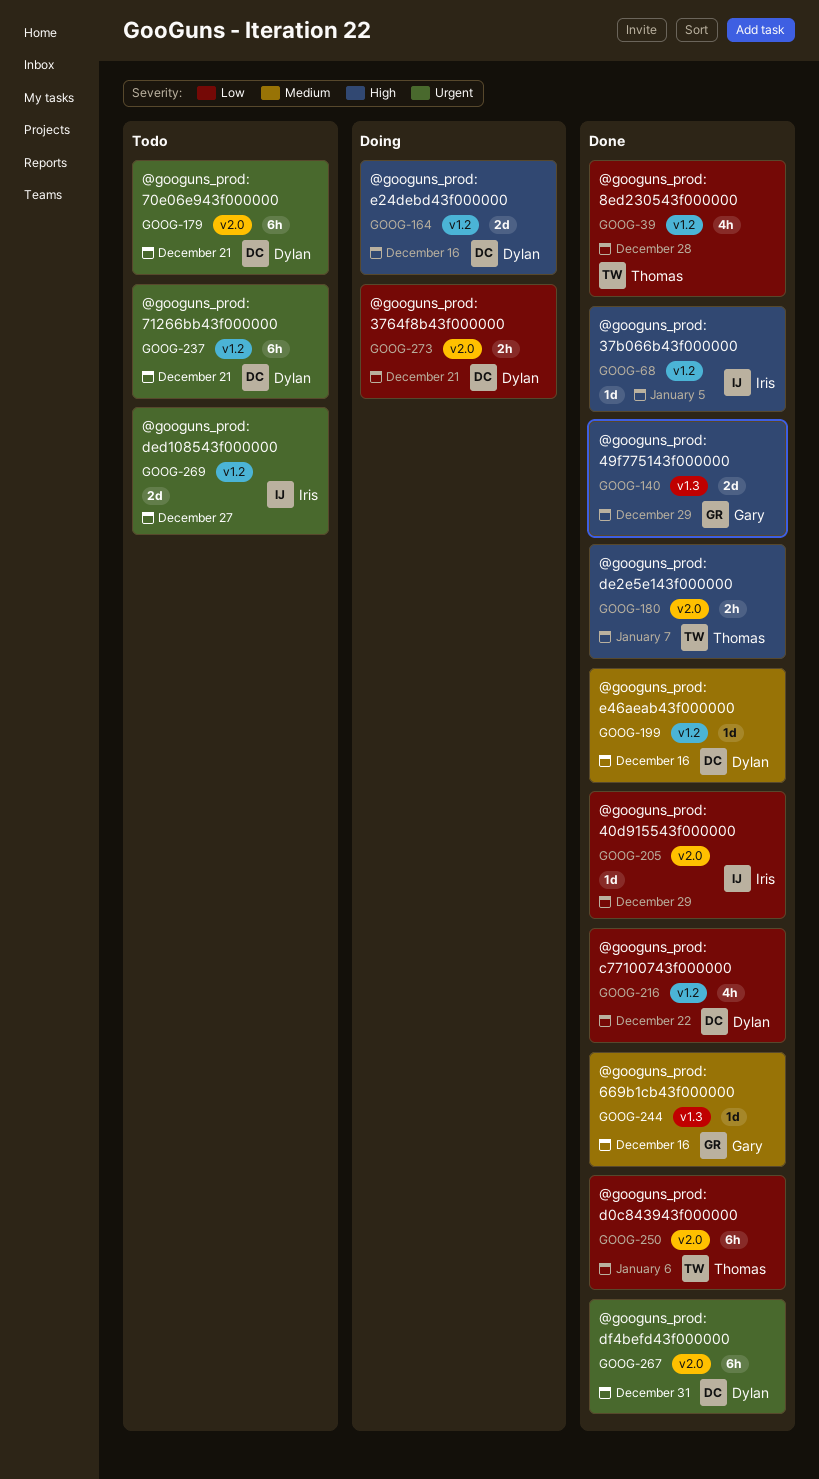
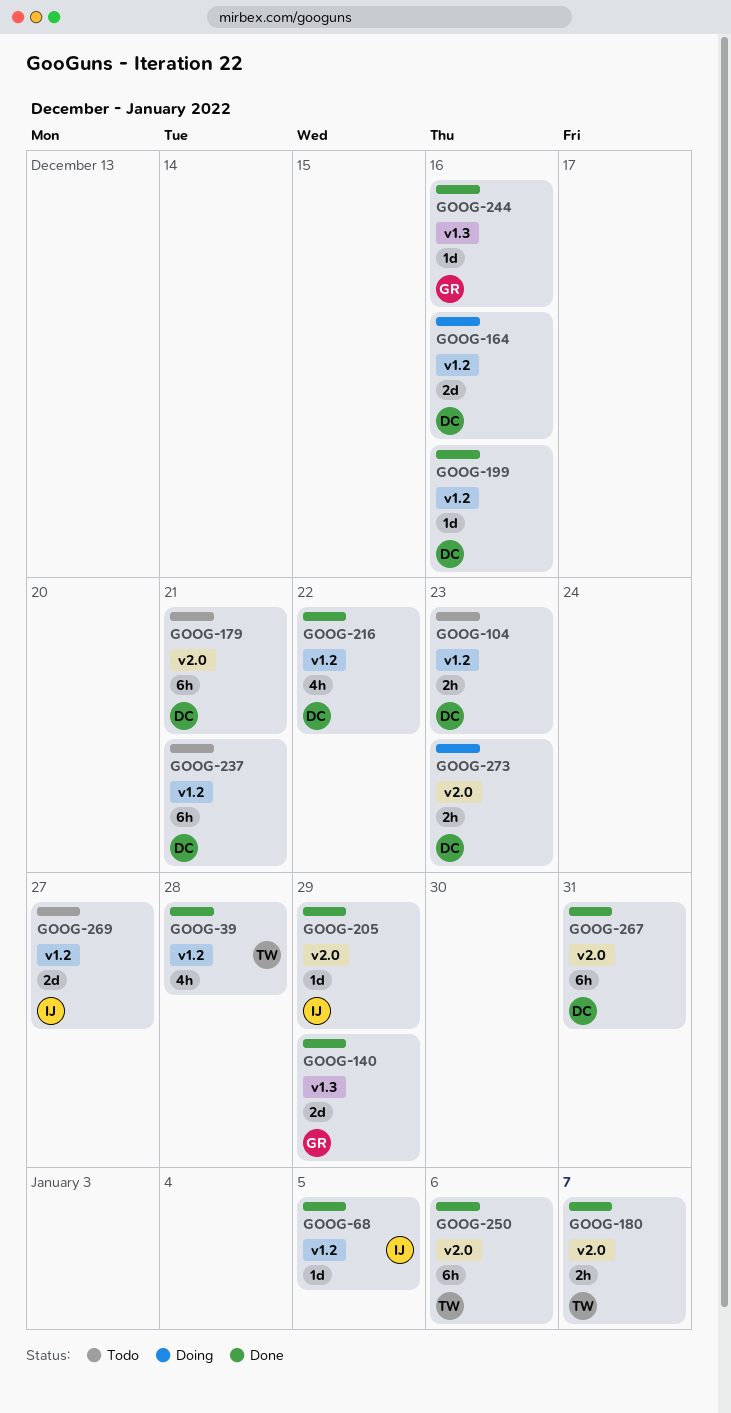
GOOG-104: none -> present
GOOG-273, due: Dec 21 -> Dec 23

